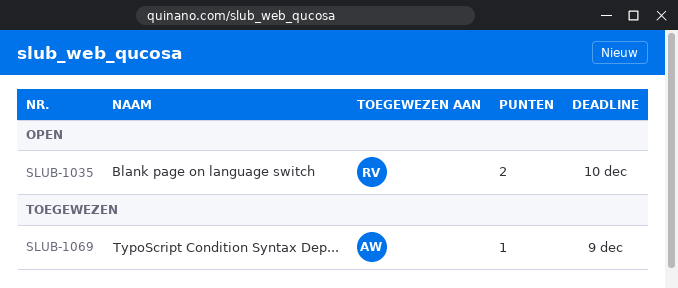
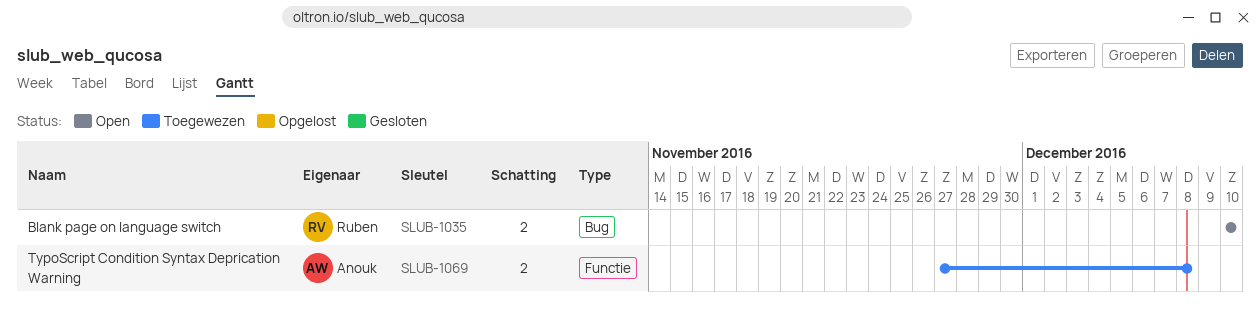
SLUB-1069, estimate: 1 -> 2
SLUB-1069, due: Dec 9 -> Dec 8

